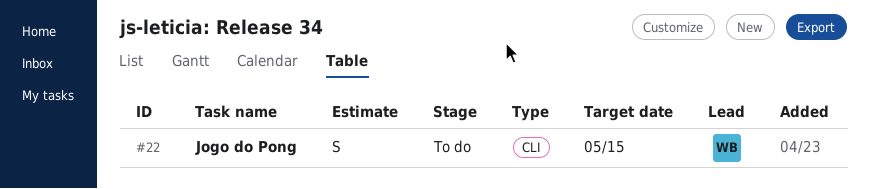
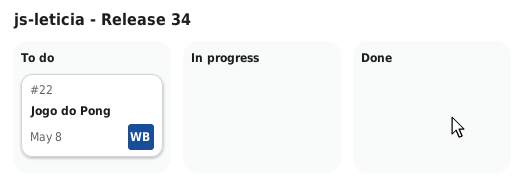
#22, due: May 15 -> May 8

